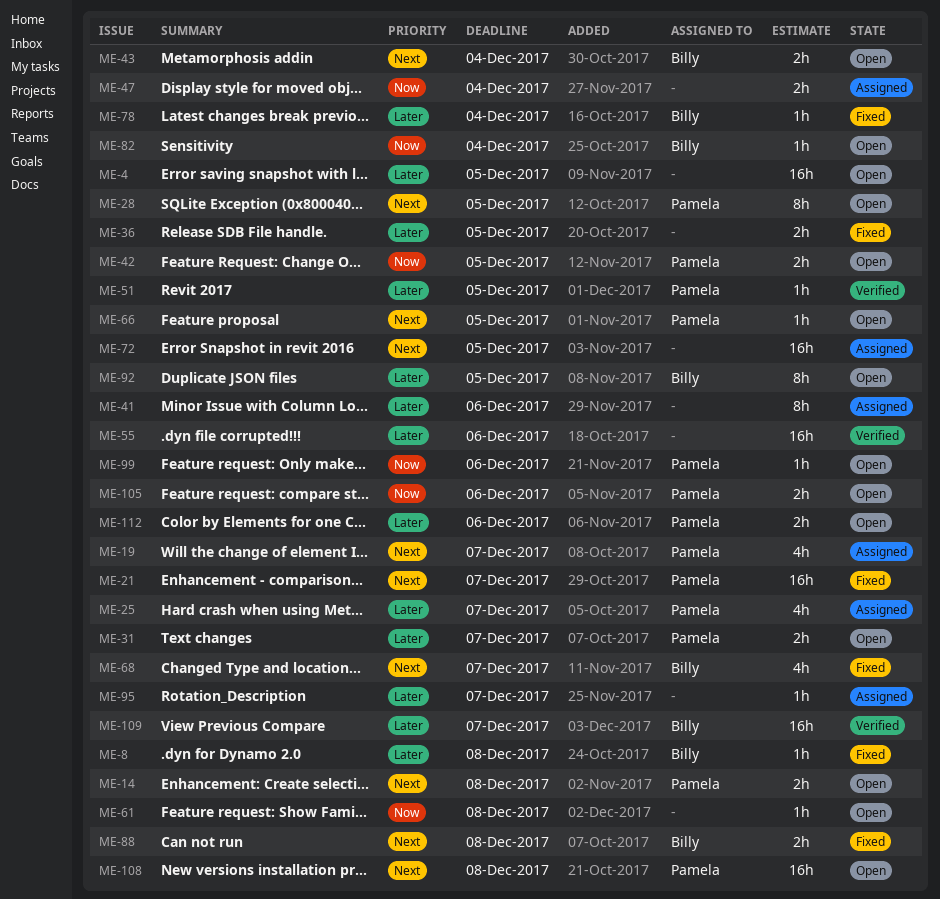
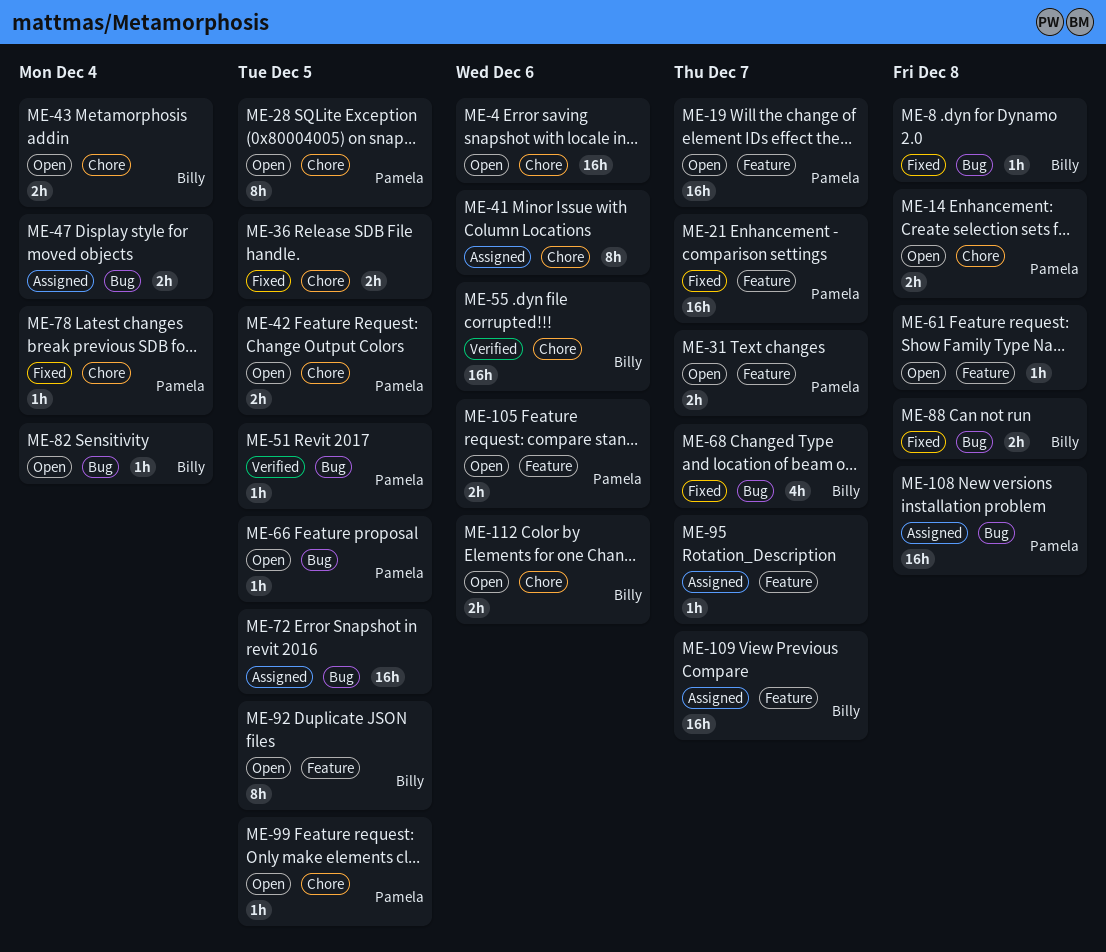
ME-4, due: Dec 5 -> Dec 6
ME-19, status: Assigned -> Open
ME-19, estimate: 4h -> 16h
ME-25: present -> none
ME-55, owner: none -> Billy
ME-78, owner: Billy -> Pamela
ME-99, due: Dec 6 -> Dec 5
ME-108, status: Open -> Assigned
ME-109, status: Verified -> Assigned
ME-112, owner: Pamela -> Billy

